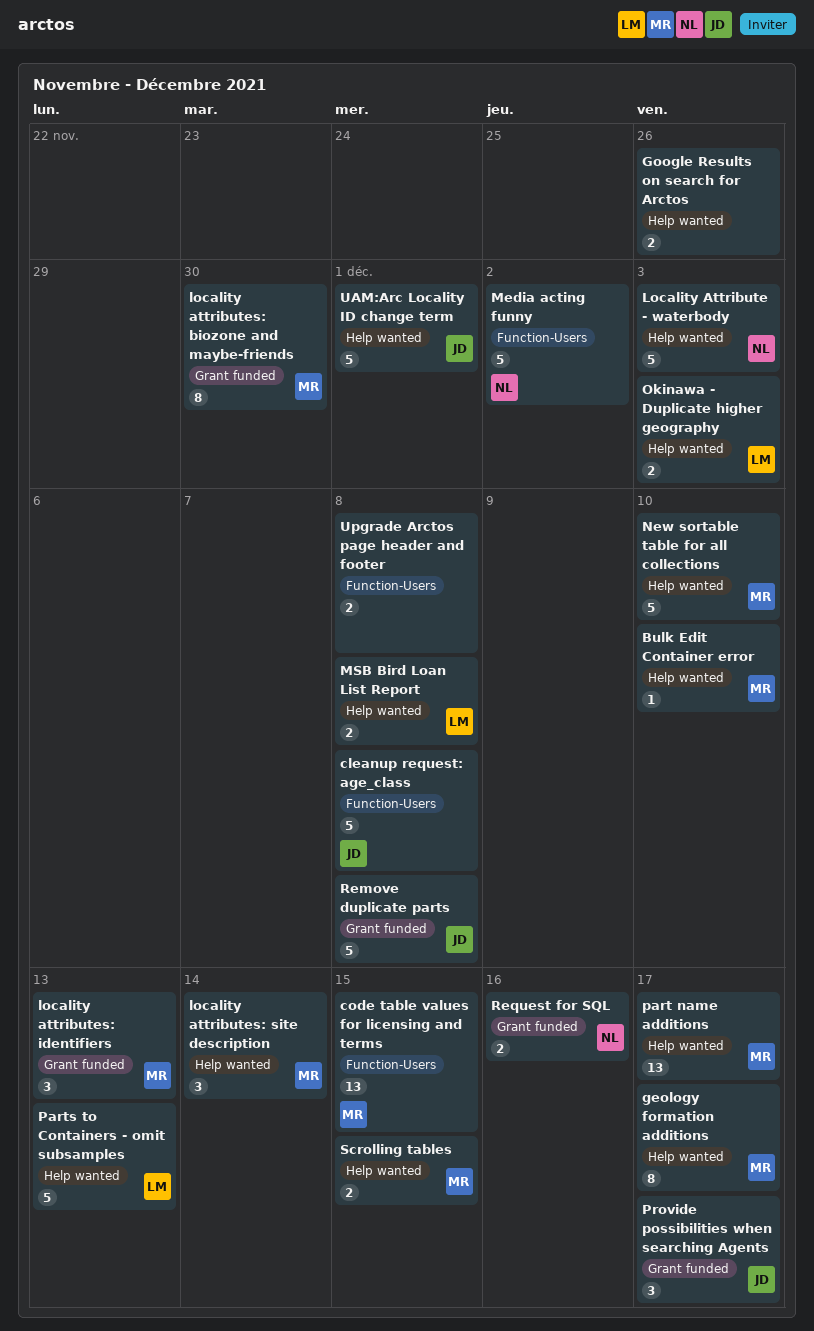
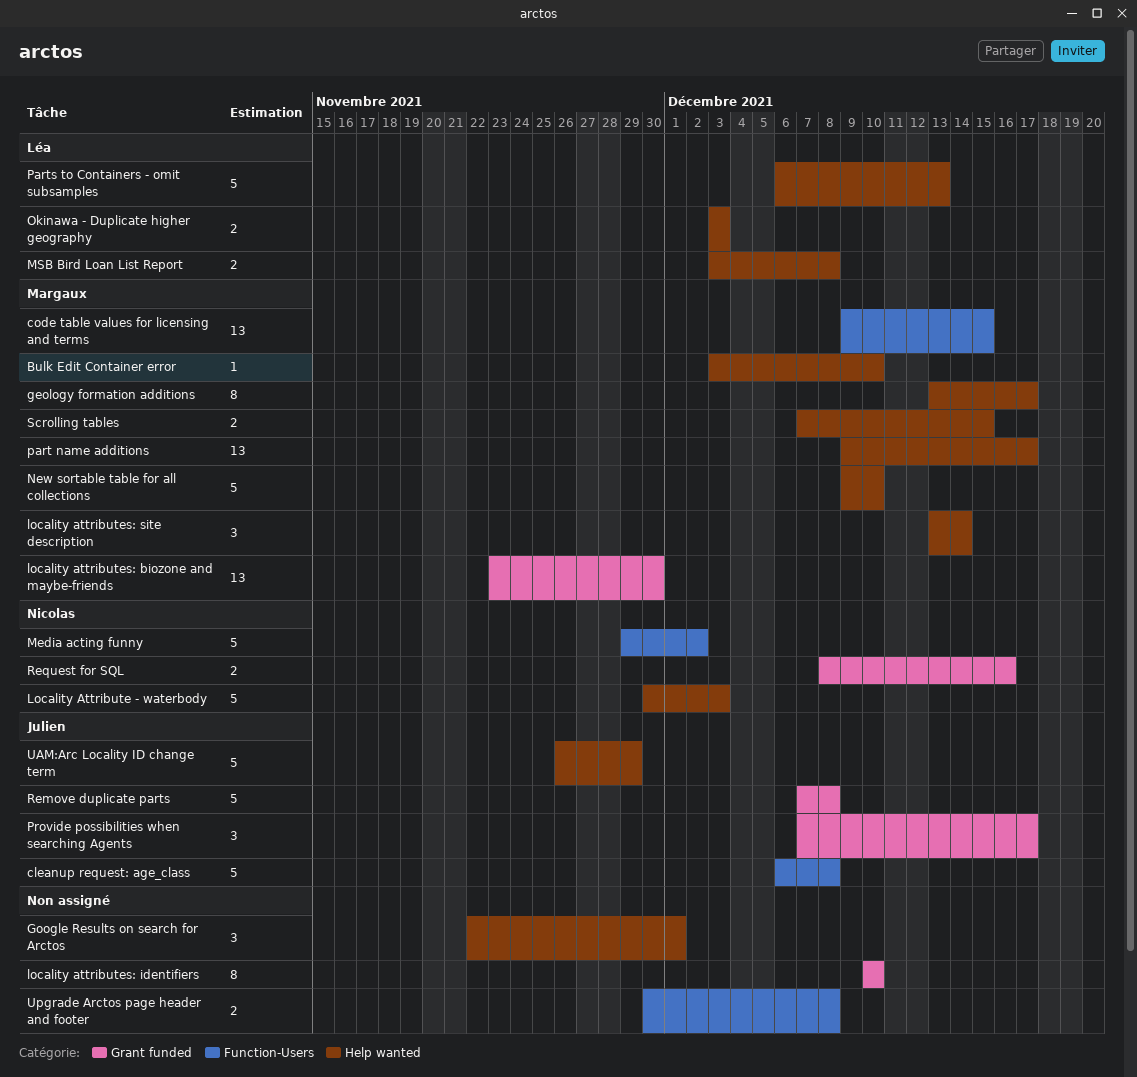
Google Results on search for Arctos, estimate: 2 -> 3
Google Results on search for Arctos, due: Nov 26 -> Dec 1
locality attributes: biozone and maybe-friends, estimate: 8 -> 13
locality attributes: identifiers, owner: Margaux -> none
locality attributes: identifiers, estimate: 3 -> 8
locality attributes: identifiers, due: Dec 13 -> Dec 10
UAM:Arc Locality ID change term, due: Dec 1 -> Nov 29

